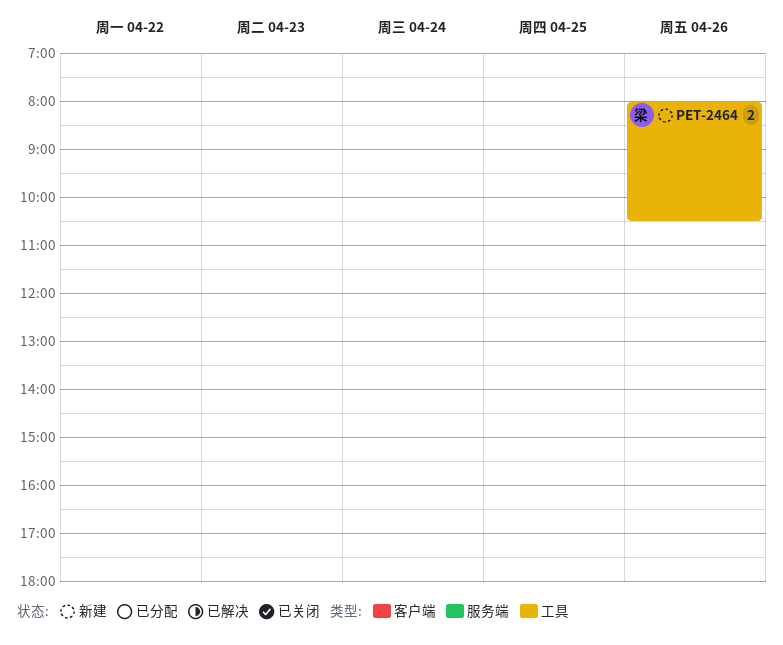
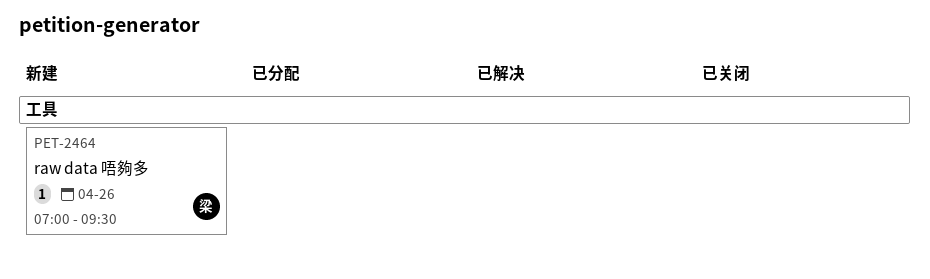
PET-2464, estimate: 2 -> 1
PET-2464, begins: 08:00 -> 07:00
PET-2464, ends: 10:30 -> 09:30

